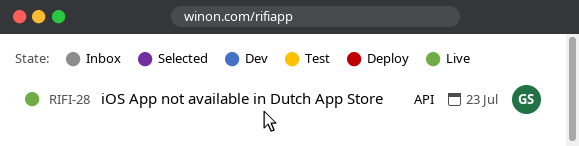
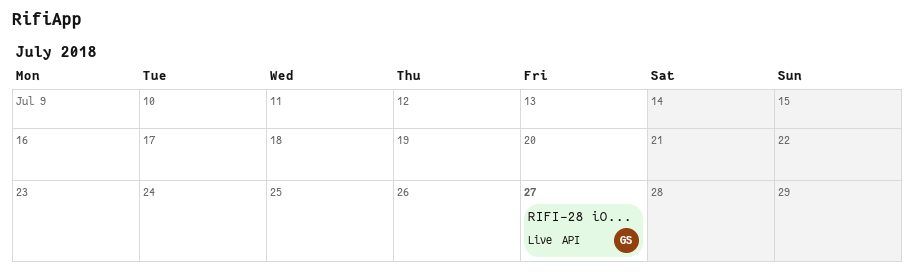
RIFI-28, due: Jul 23 -> Jul 27

